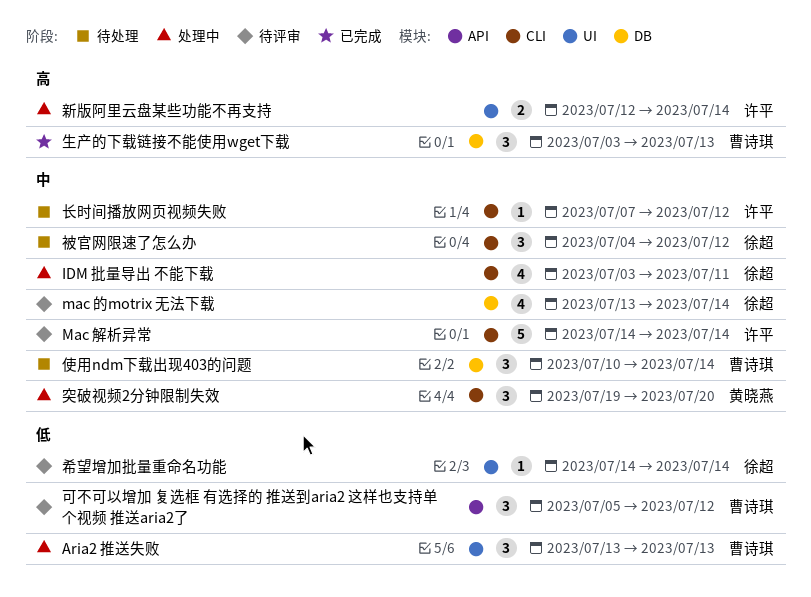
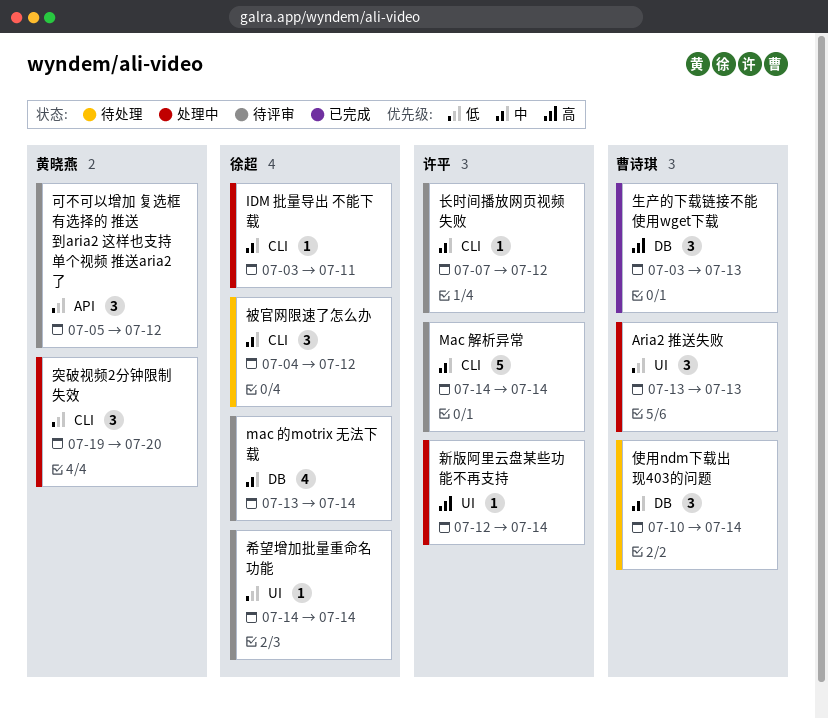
IDM 批量导出 不能下载, estimate: 4 -> 1
可不可以增加 复选框 有选择的 推送到aria2 这样也支持单个视频 推送aria2了, owner: 曹诗琪 -> 黄晓燕
新版阿里云盘某些功能不再支持, estimate: 2 -> 1
突破视频2分钟限制失效, priority: 中 -> 低
长时间播放网页视频失败, status: 待处理 -> 待评审

